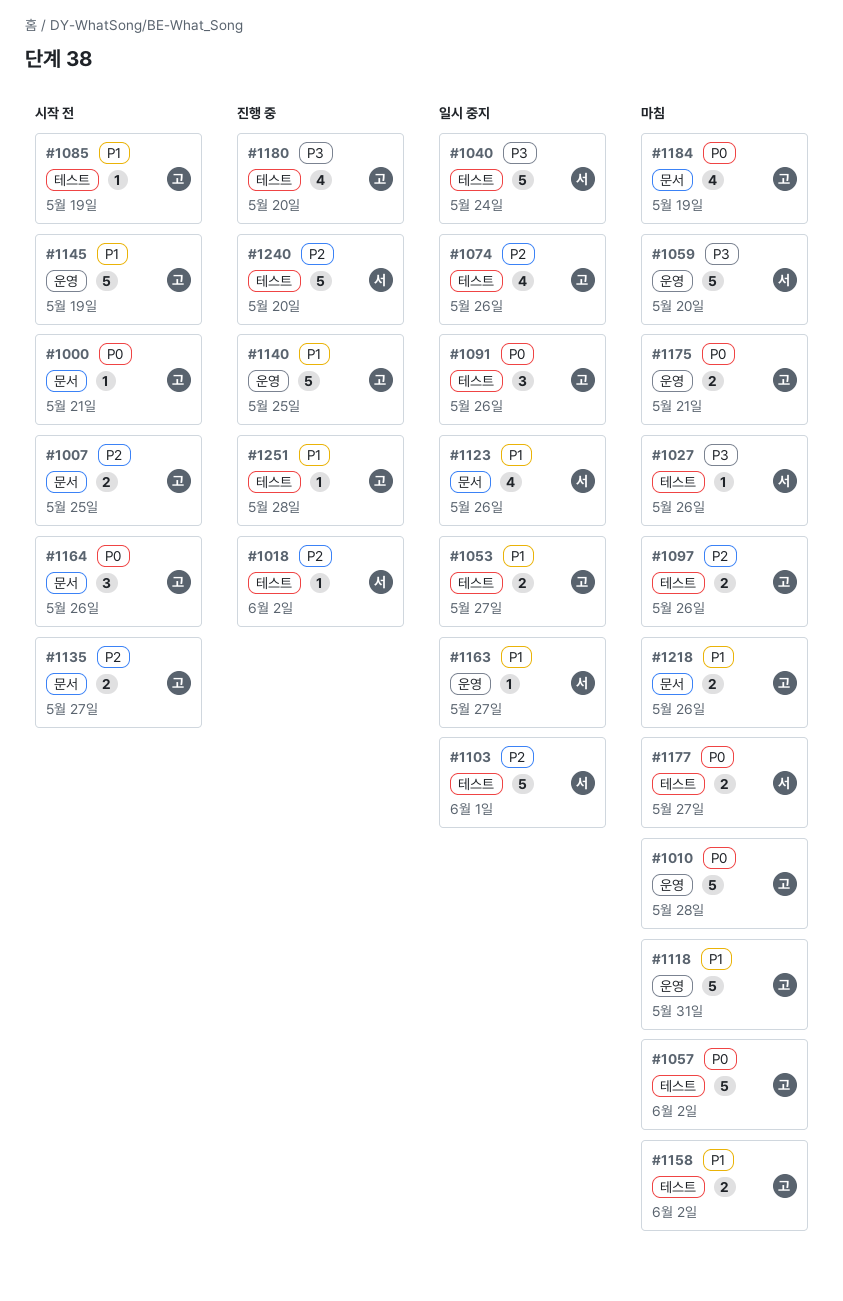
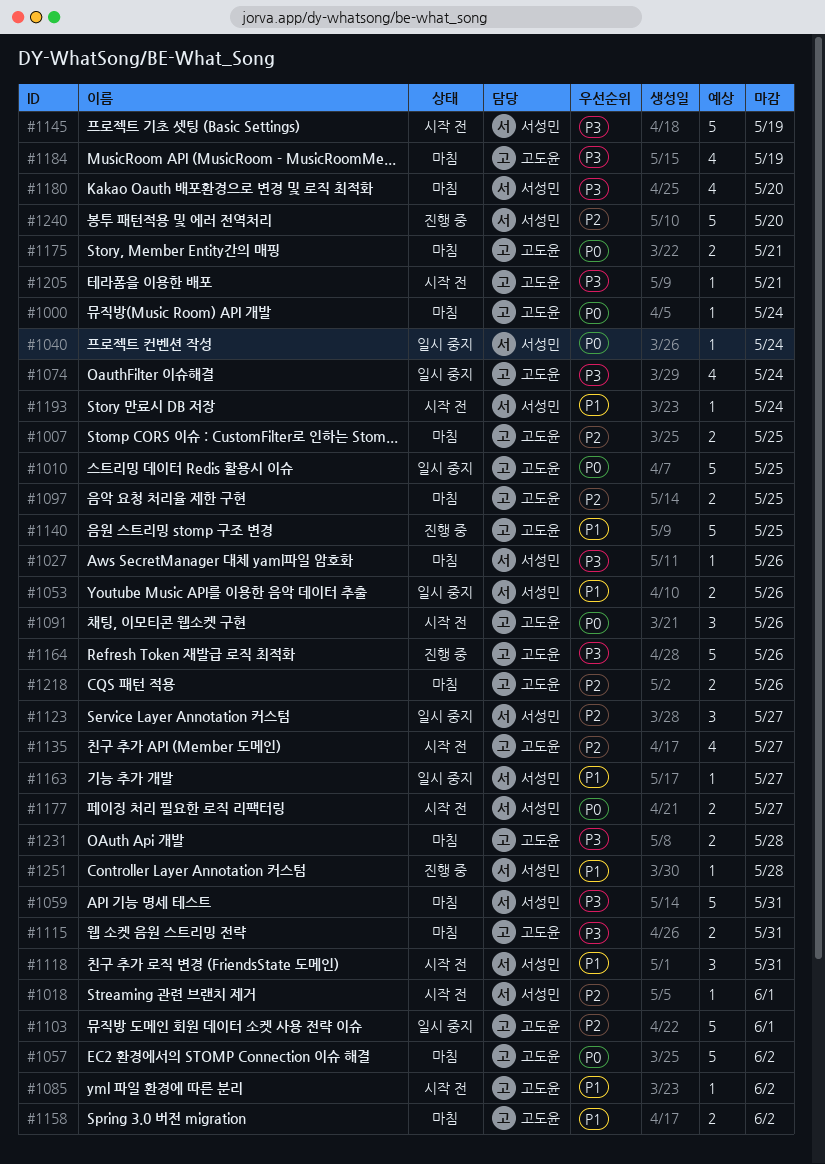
#1000, status: 시작 전 -> 마침
#1000, due: May 21 -> May 24
#1007, status: 시작 전 -> 마침
#1010, status: 마침 -> 일시 중지
#1010, due: May 28 -> May 25
#1018, status: 진행 중 -> 시작 전
#1018, due: Jun 2 -> Jun 1
#1040, priority: P3 -> P0
#1040, estimate: 5 -> 1
#1053, owner: 고도윤 -> 서성민
#1053, due: May 27 -> May 26
#1059, due: May 20 -> May 31
#1074, priority: P2 -> P3
#1074, due: May 26 -> May 24
#1085, due: May 19 -> Jun 2
#1091, status: 일시 중지 -> 시작 전
#1097, due: May 26 -> May 25
#1103, owner: 서성민 -> 고도윤
#1115: none -> present
#1118, status: 마침 -> 시작 전
#1118, owner: 고도윤 -> 서성민
#1118, estimate: 5 -> 3
#1123, priority: P1 -> P2
#1123, estimate: 4 -> 3
#1123, due: May 26 -> May 27
#1135, estimate: 2 -> 4
#1145, owner: 고도윤 -> 서성민
#1145, priority: P1 -> P3
#1164, status: 시작 전 -> 진행 중
#1164, priority: P0 -> P3
#1164, estimate: 3 -> 5
#1177, status: 마침 -> 시작 전
#1180, status: 진행 중 -> 마침
#1180, owner: 고도윤 -> 서성민
#1184, priority: P0 -> P3
#1193: none -> present
#1205: none -> present
#1218, priority: P1 -> P2
#1231: none -> present
#1251, owner: 고도윤 -> 서성민

